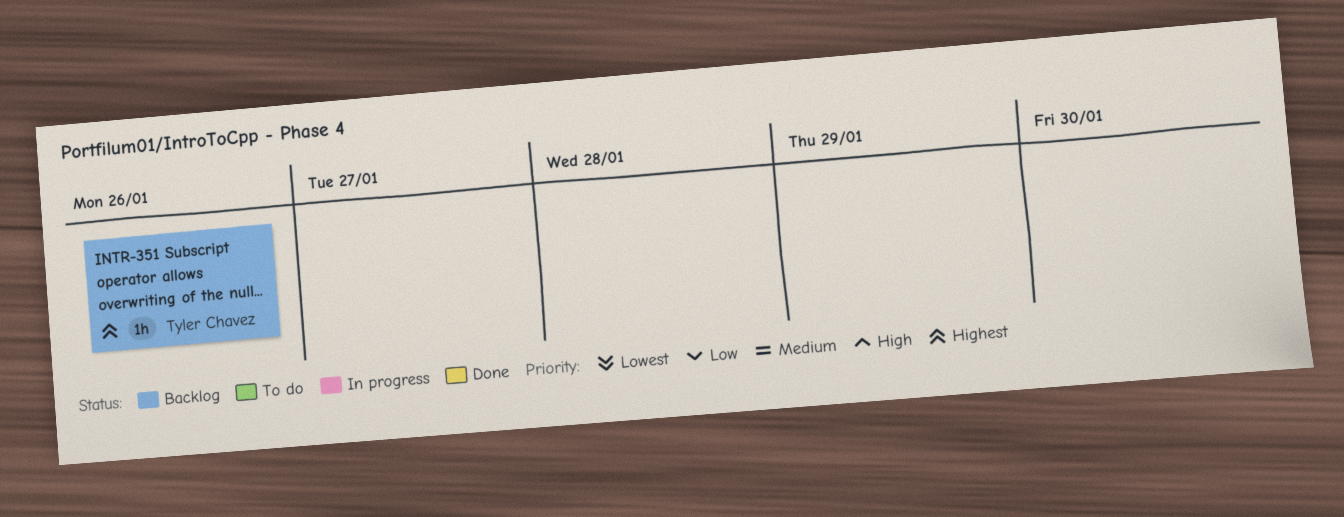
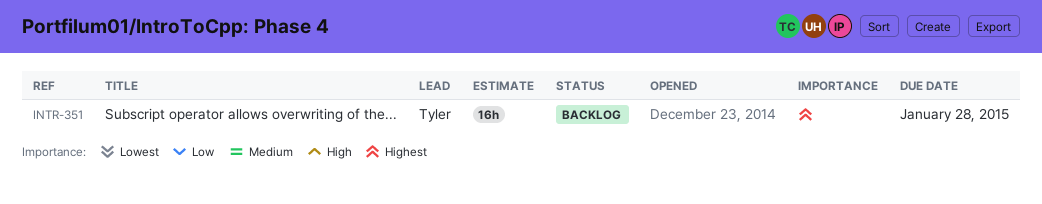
INTR-351, estimate: 1h -> 16h
INTR-351, due: Jan 26 -> Jan 28

